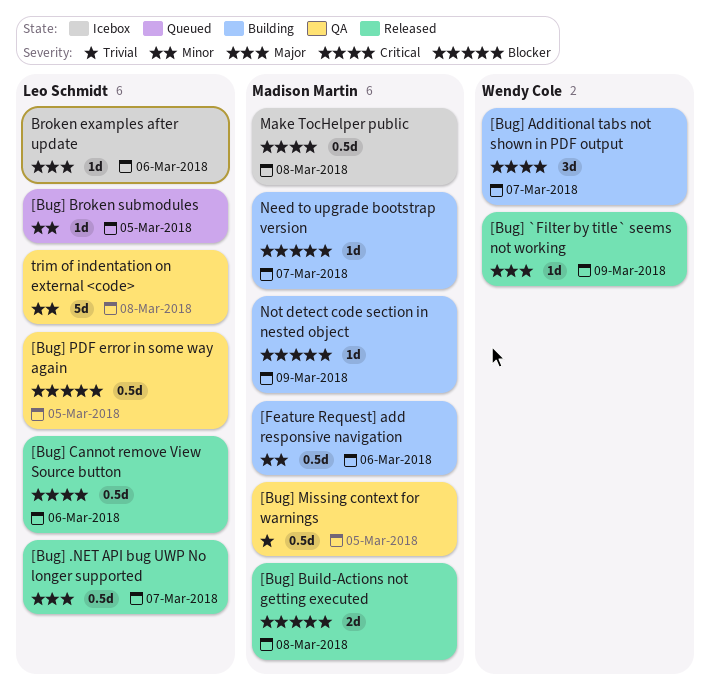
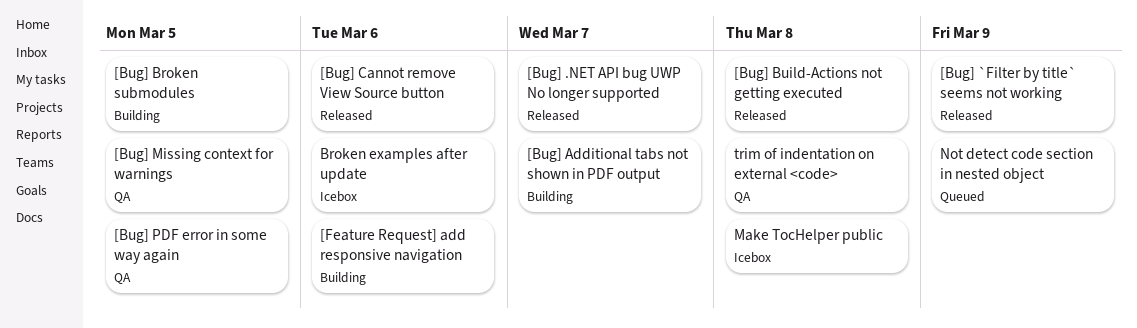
[Bug] Broken submodules, status: Queued -> Building
Need to upgrade bootstrap version: present -> none
Not detect code section in nested object, status: Building -> Queued

